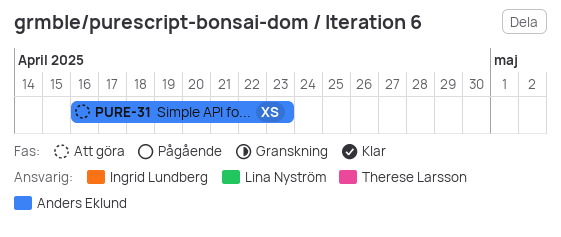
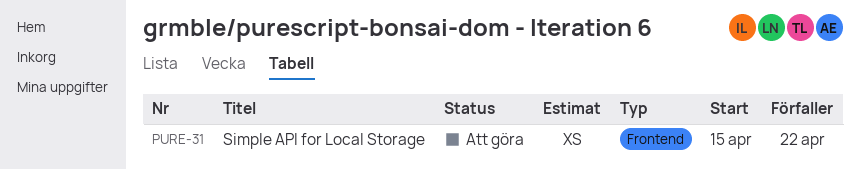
PURE-31, start: Apr 16 -> Apr 15
PURE-31, due: Apr 23 -> Apr 22

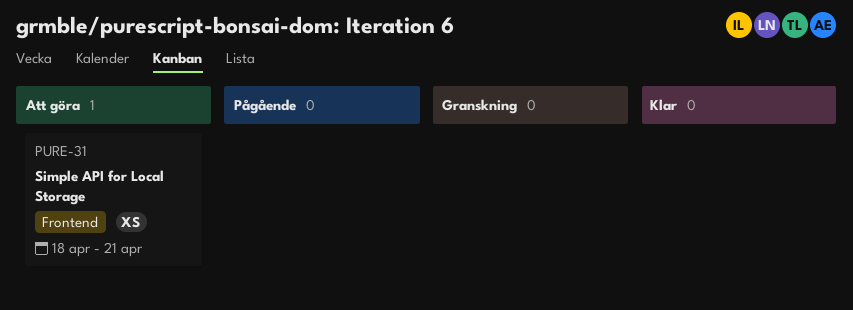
PURE-31, start: Apr 15 -> Apr 18
PURE-31, due: Apr 22 -> Apr 21

